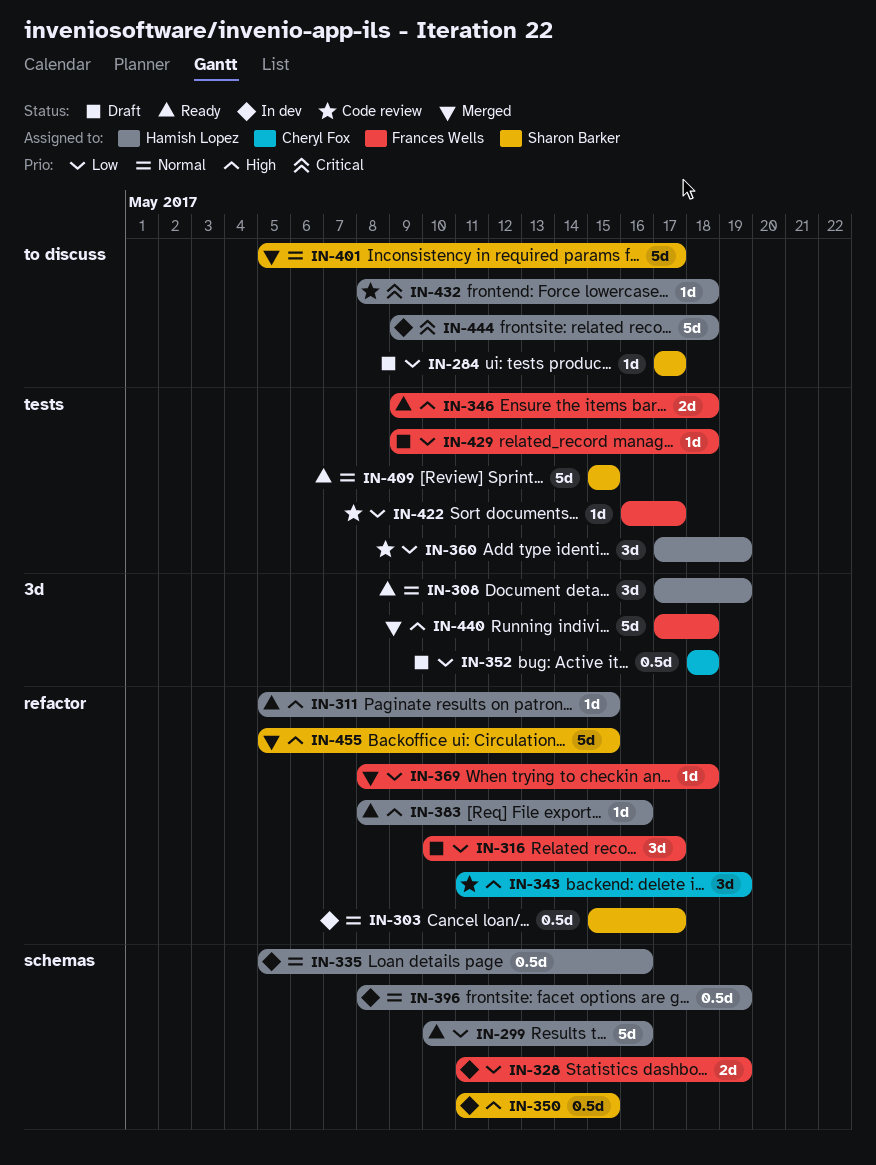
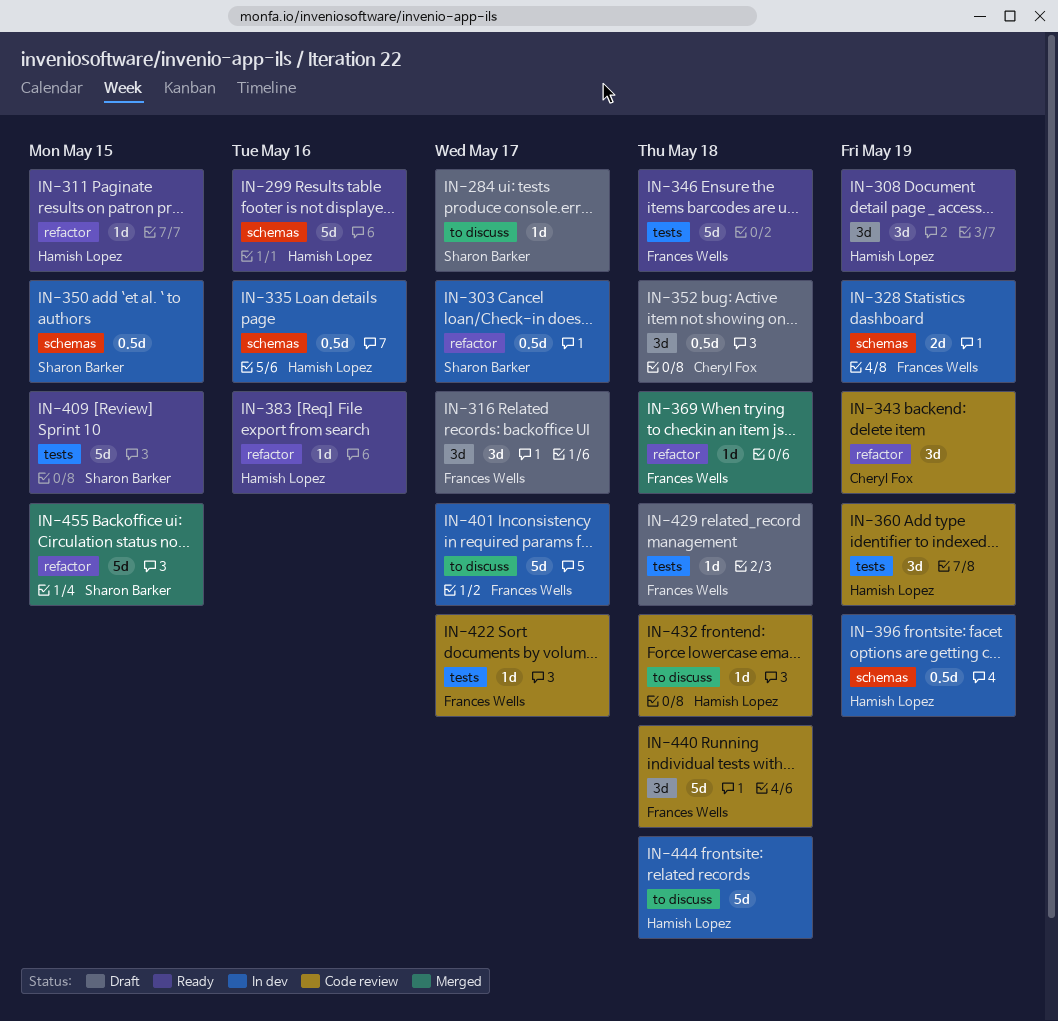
IN-316, label: refactor -> 3d
IN-346, estimate: 2d -> 5d
IN-401, status: Merged -> In dev
IN-401, owner: Sharon Barker -> Frances Wells
IN-440, status: Merged -> Code review

